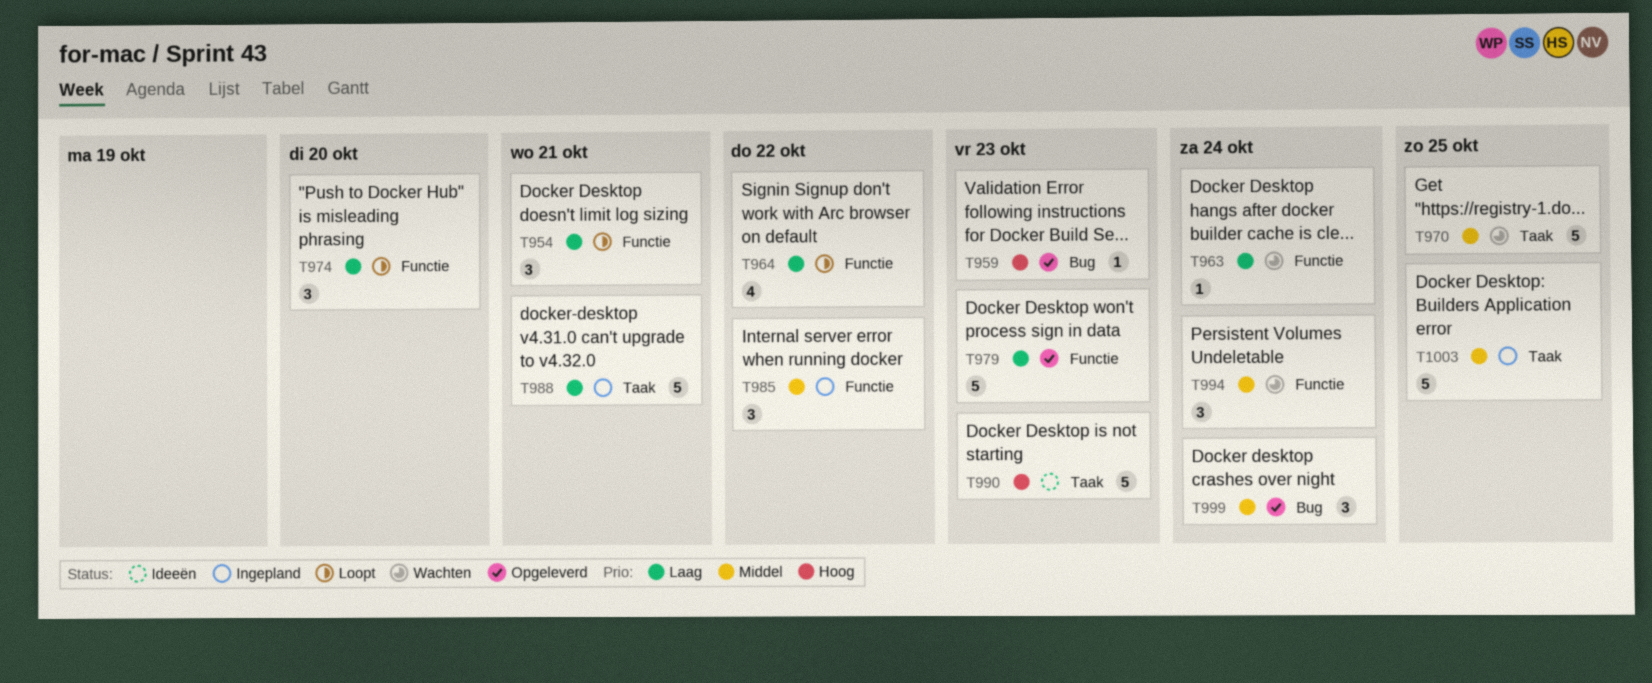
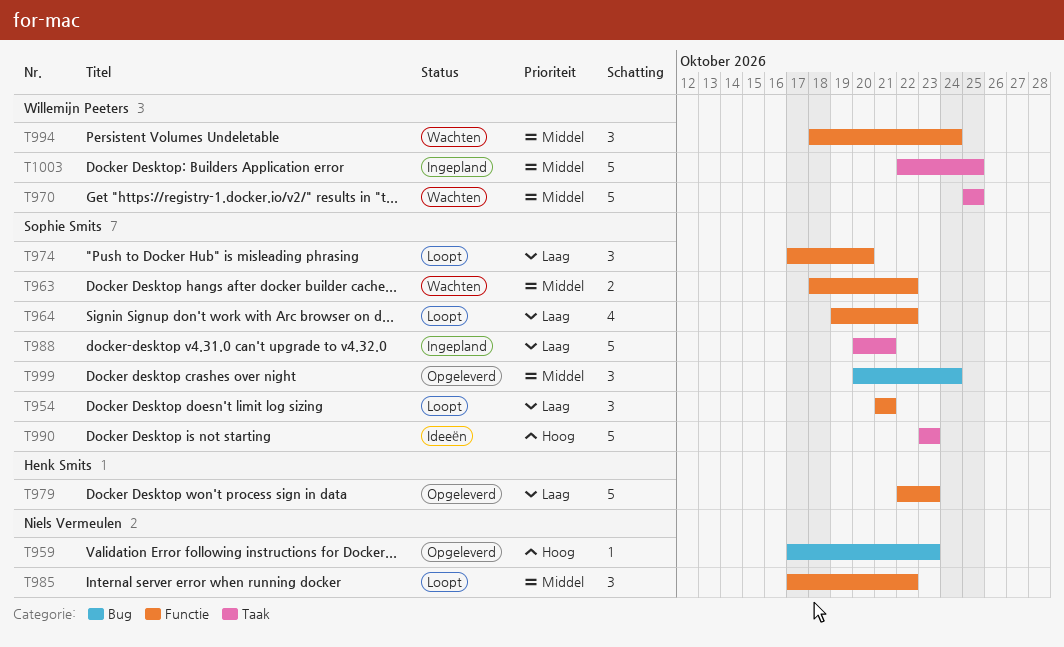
T963, priority: Laag -> Middel
T963, estimate: 1 -> 2
T963, due: Oct 24 -> Oct 22
T985, status: Ingepland -> Loopt

